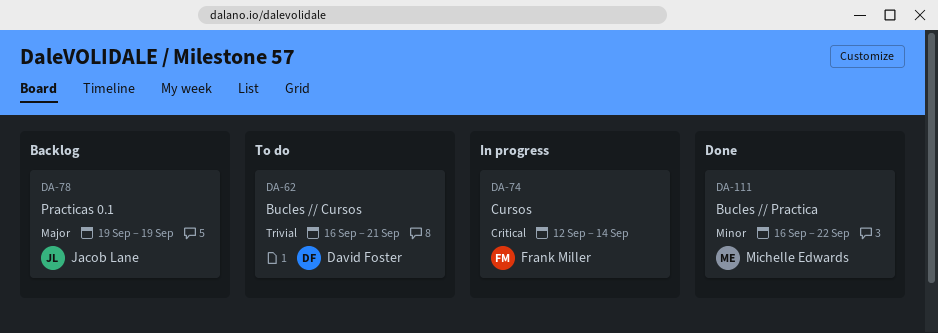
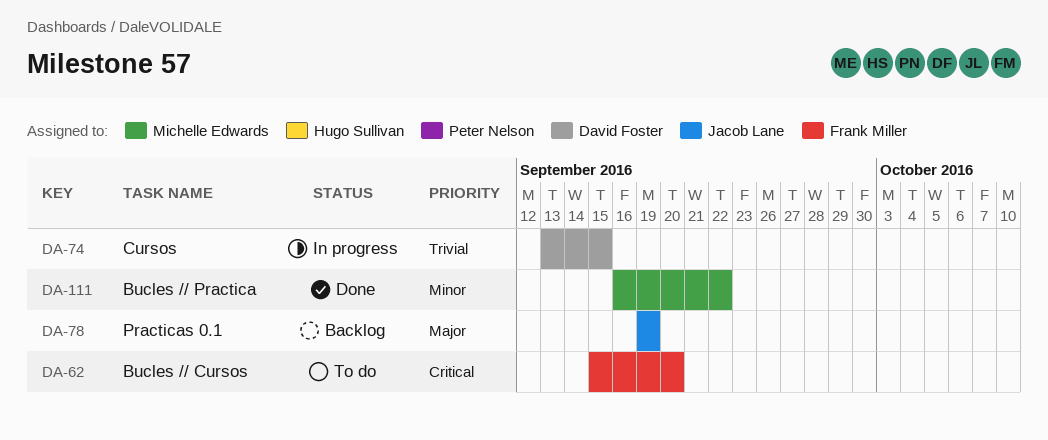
DA-62, owner: David Foster -> Frank Miller
DA-62, priority: Trivial -> Critical
DA-62, start: Sep 16 -> Sep 15
DA-62, due: Sep 21 -> Sep 20
DA-74, owner: Frank Miller -> David Foster
DA-74, priority: Critical -> Trivial
DA-74, start: Sep 12 -> Sep 13
DA-74, due: Sep 14 -> Sep 15

